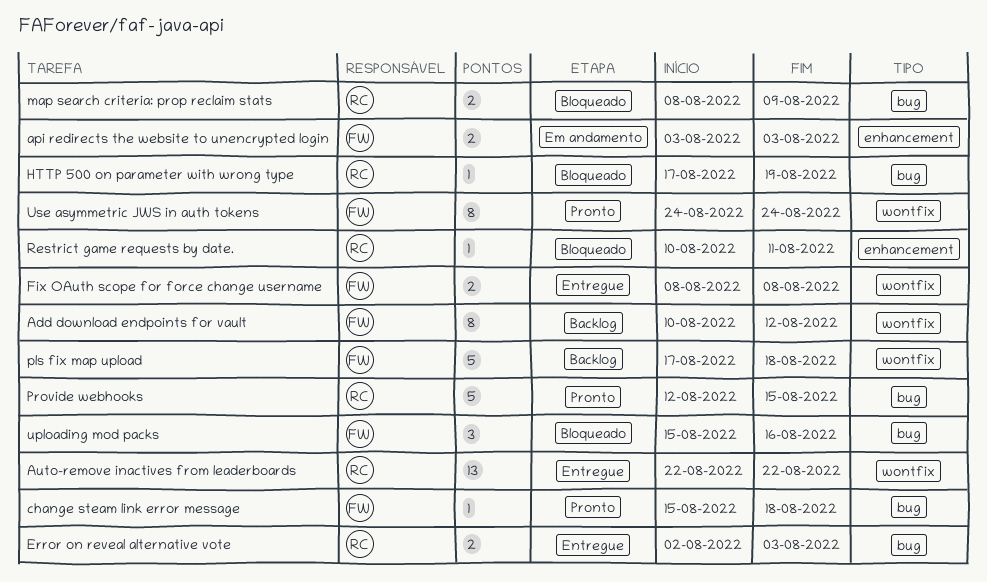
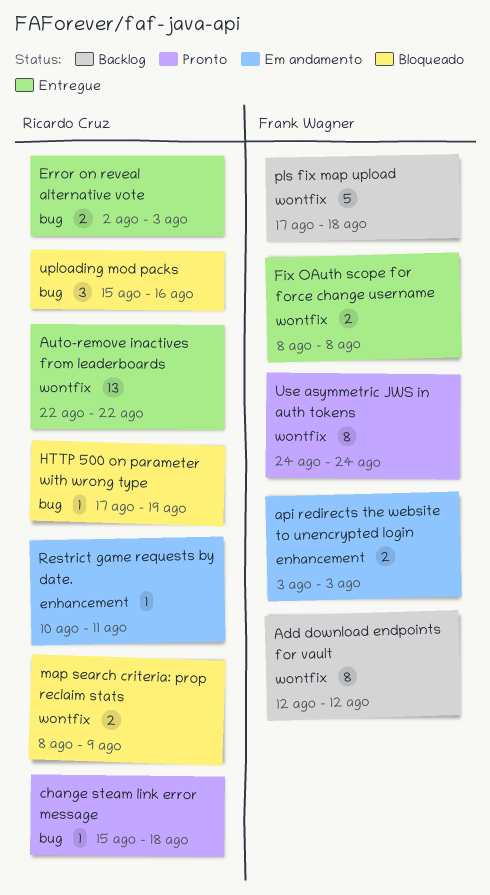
Add download endpoints for vault, start: Aug 10 -> Aug 12
change steam link error message, owner: Frank Wagner -> Ricardo Cruz
map search criteria: prop reclaim stats, label: bug -> wontfix
Provide webhooks: present -> none
Restrict game requests by date., status: Bloqueado -> Em andamento
uploading mod packs, owner: Frank Wagner -> Ricardo Cruz

